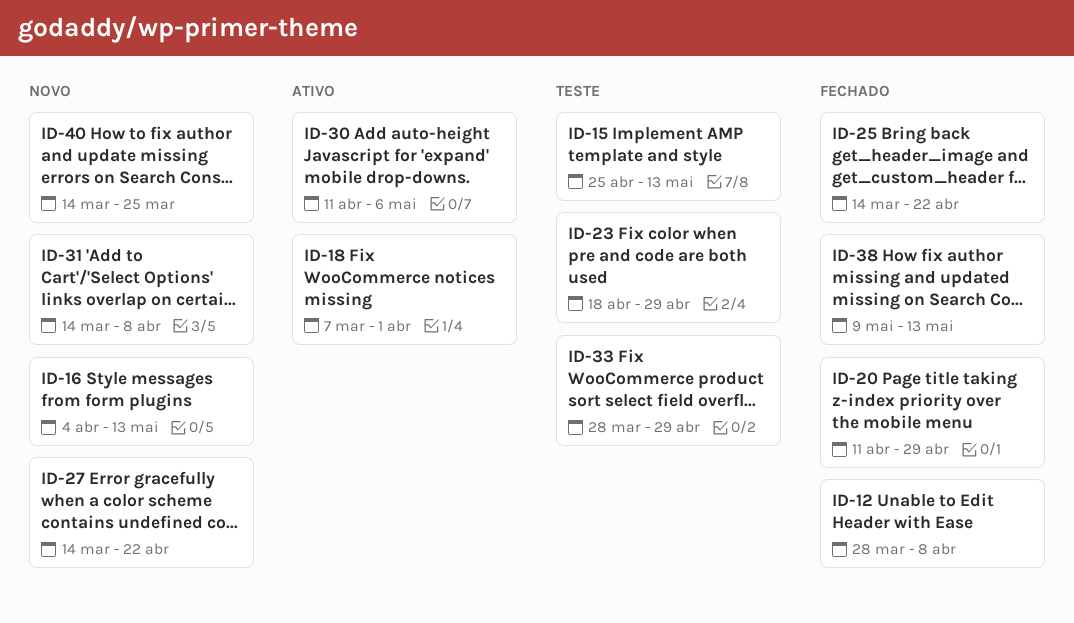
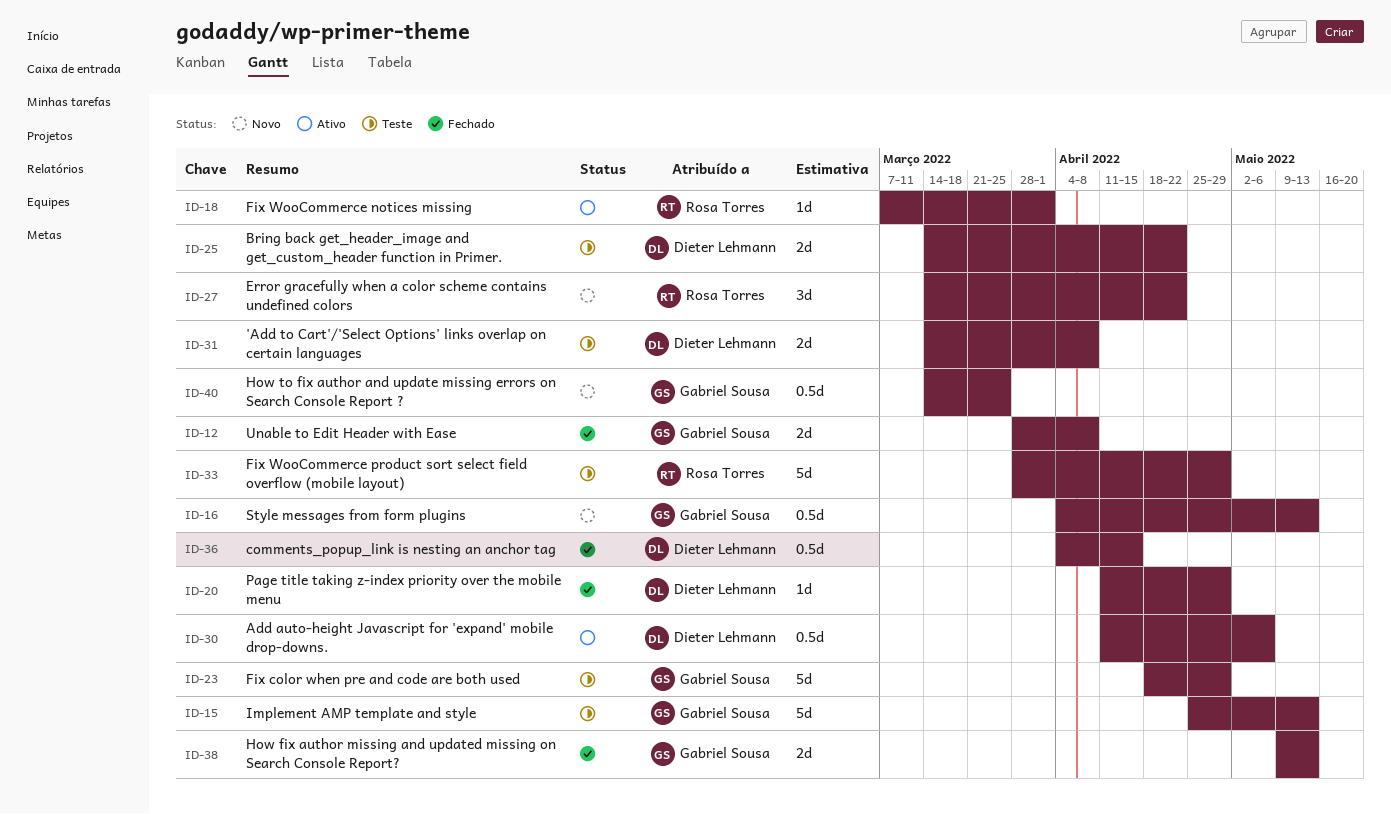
ID-25, status: Fechado -> Teste
ID-31, status: Novo -> Teste
ID-36: none -> present

